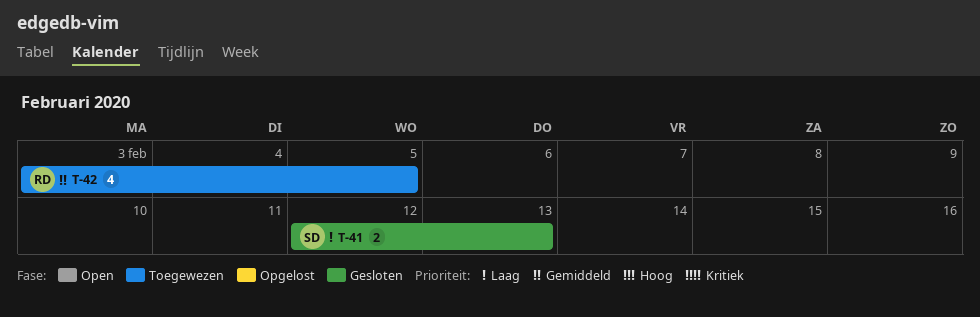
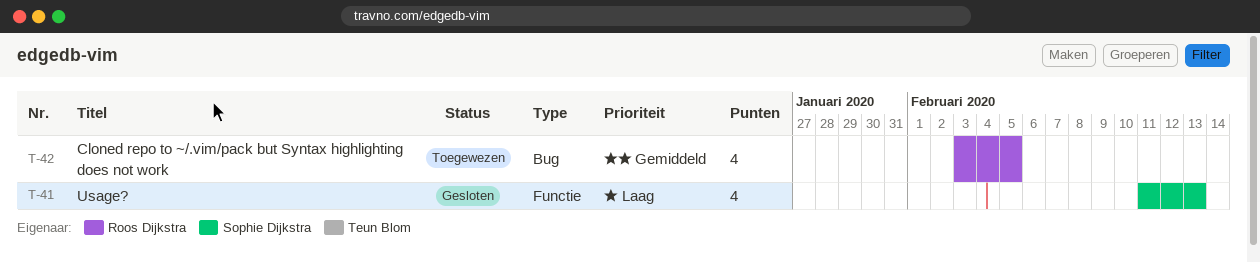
T-41, estimate: 2 -> 4
T-41, start: Feb 12 -> Feb 11

